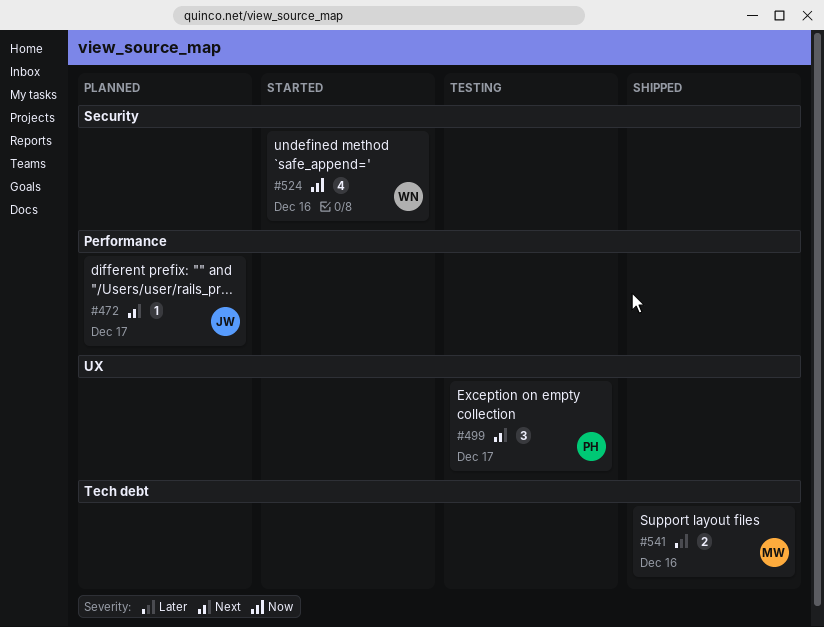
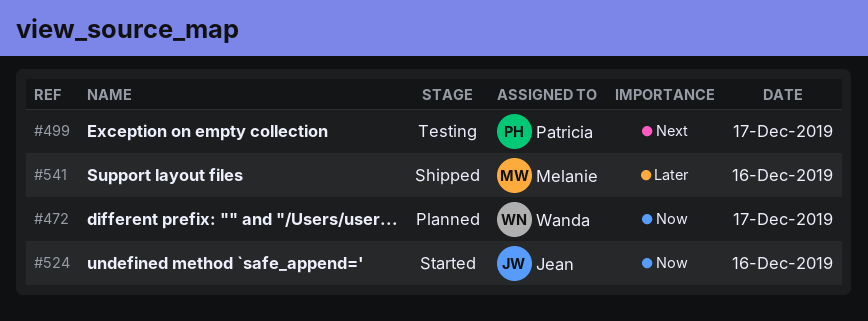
#472, owner: Jean -> Wanda
#472, priority: Next -> Now
#524, owner: Wanda -> Jean

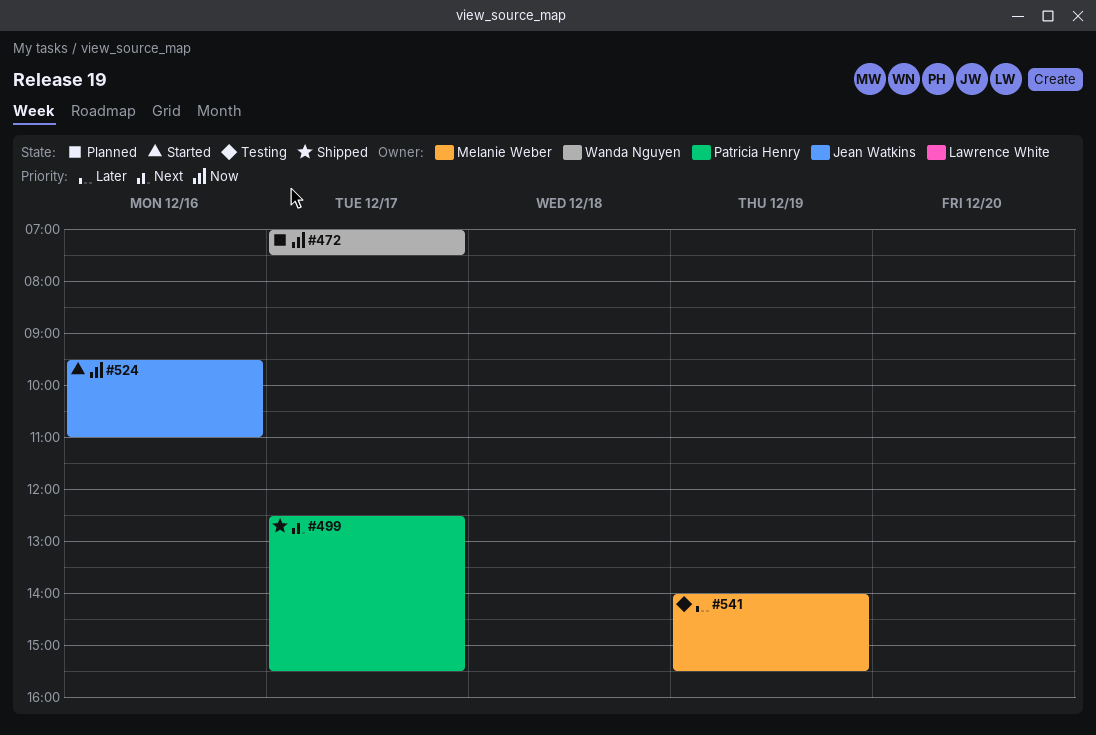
#499, status: Testing -> Shipped
#541, status: Shipped -> Testing
#541, day: Dec 16 -> Dec 19

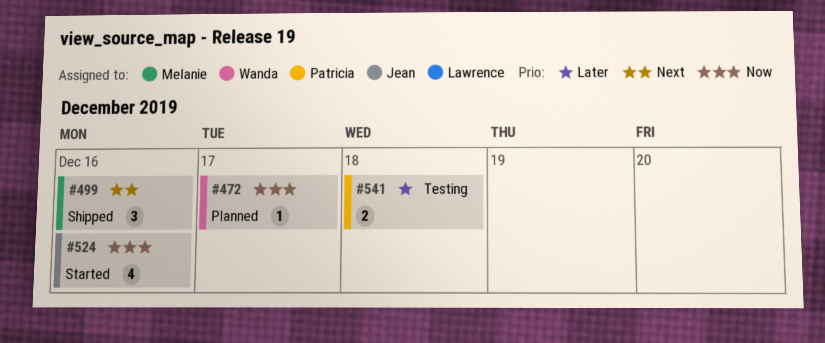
#499, owner: Patricia Henry -> Melanie Weber
#499, day: Dec 17 -> Dec 16
#541, owner: Melanie Weber -> Patricia Henry
#541, day: Dec 19 -> Dec 18

